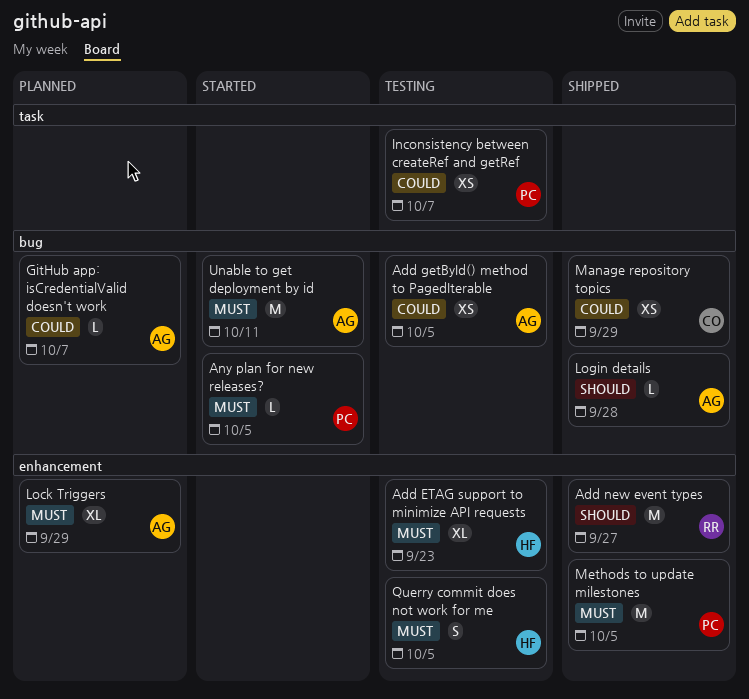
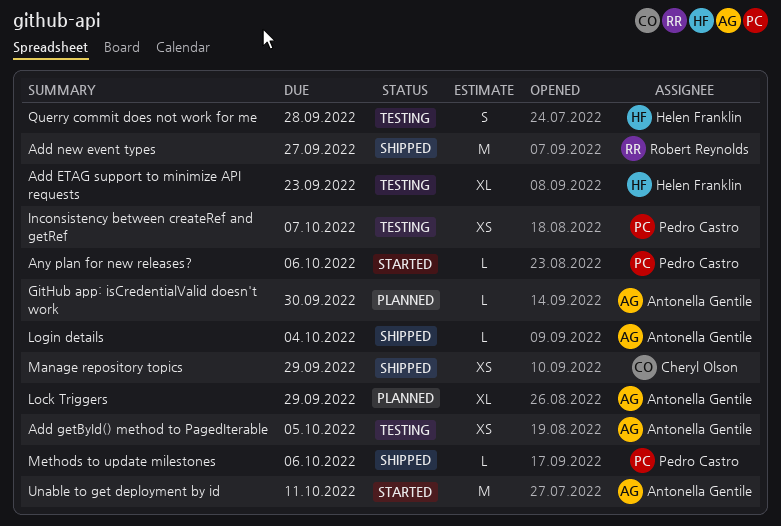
Any plan for new releases?, due: Oct 5 -> Oct 6
GitHub app: isCredentialValid doesn't work, due: Oct 7 -> Sep 30
Login details, due: Sep 28 -> Oct 4
Methods to update milestones, estimate: M -> L
Methods to update milestones, due: Oct 5 -> Oct 6
Querry commit does not work for me, due: Oct 5 -> Sep 28

